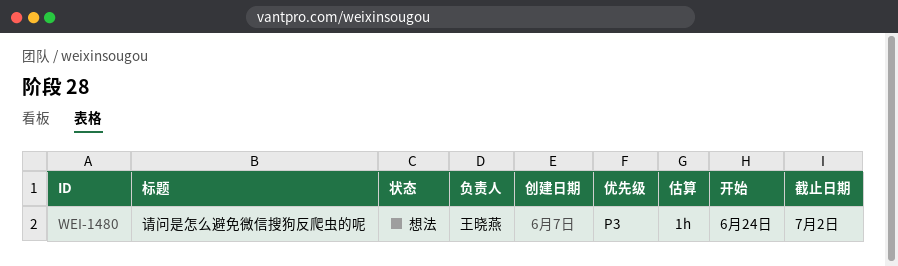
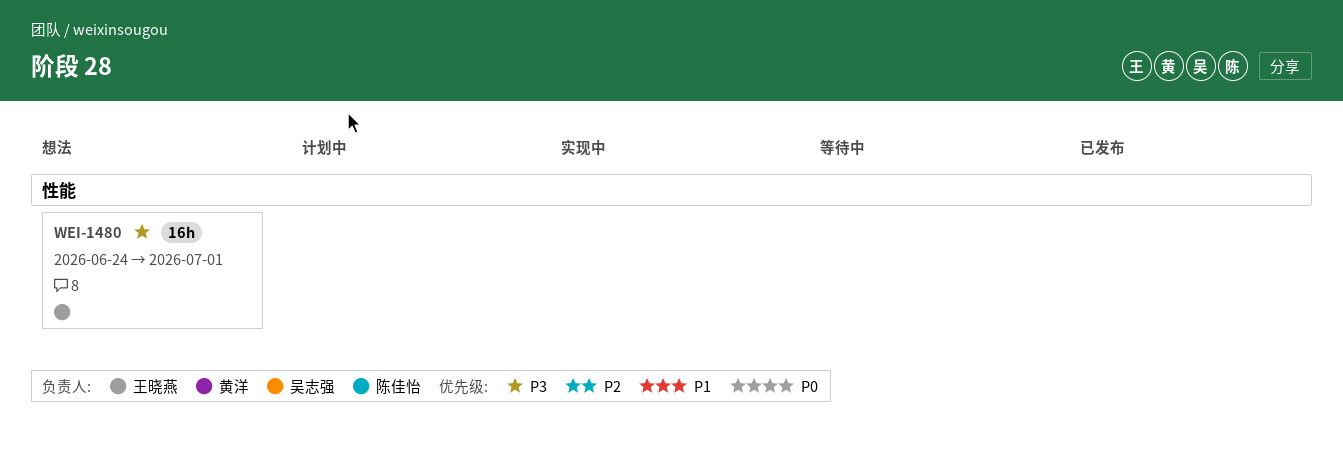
WEI-1480, estimate: 1h -> 16h
WEI-1480, due: Jul 2 -> Jul 1

